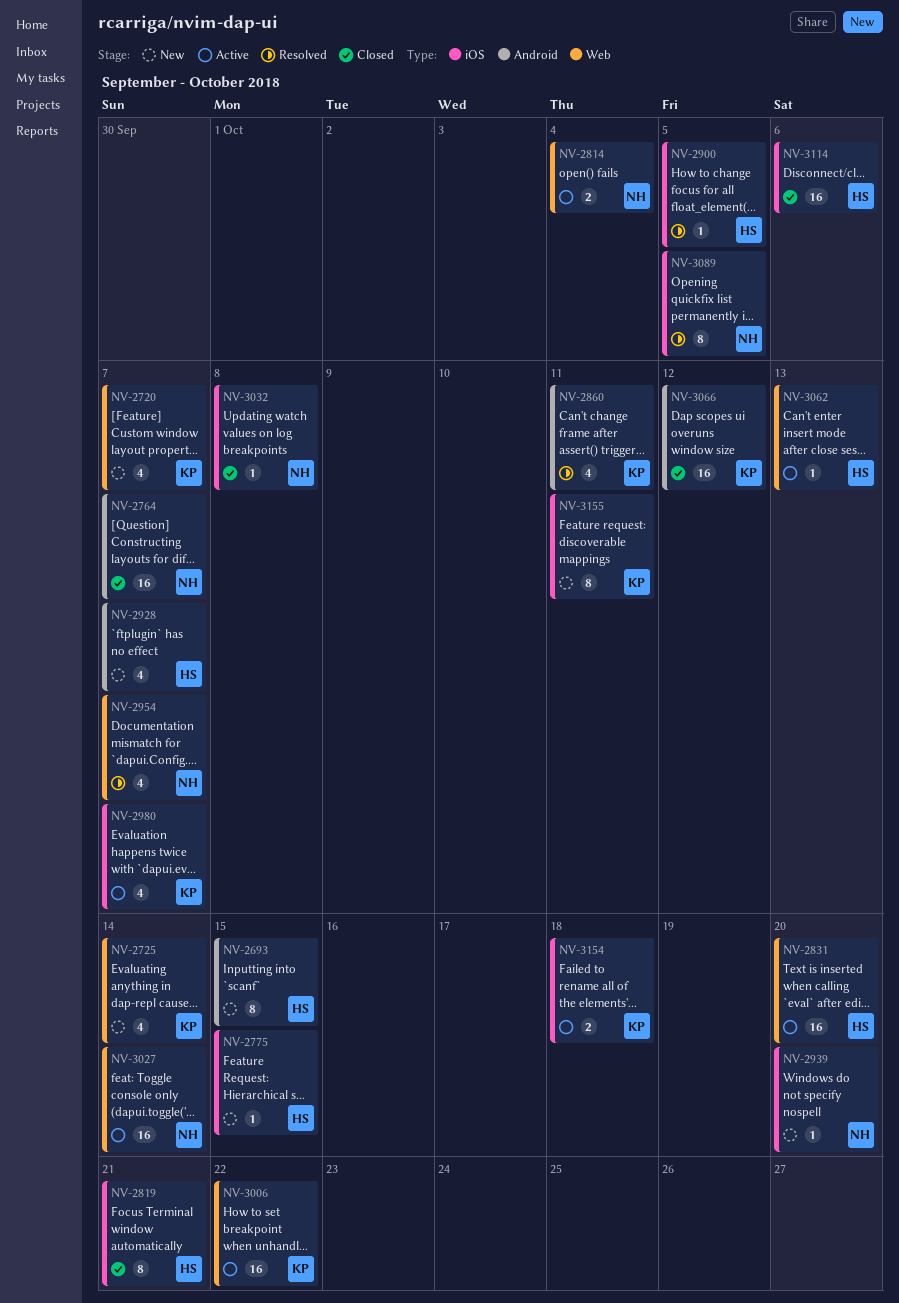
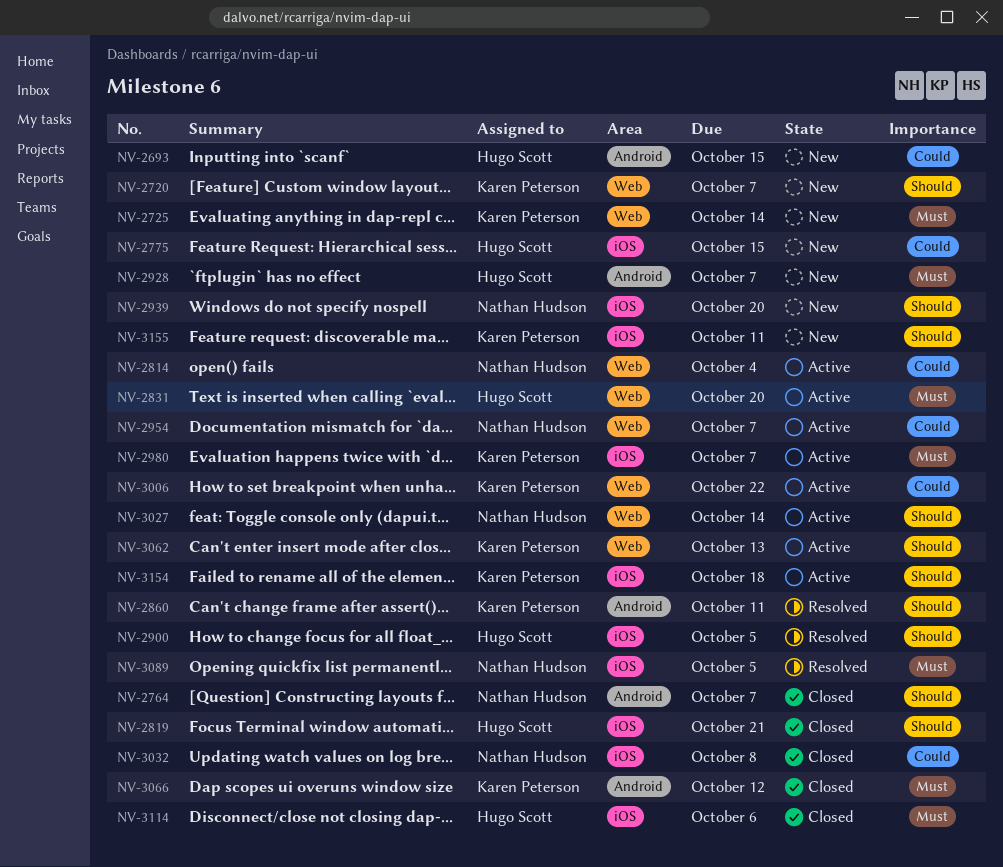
NV-2954, status: Resolved -> Active
NV-3062, owner: Hugo Scott -> Karen Peterson

